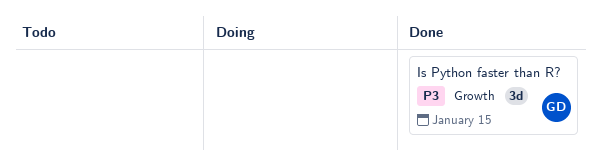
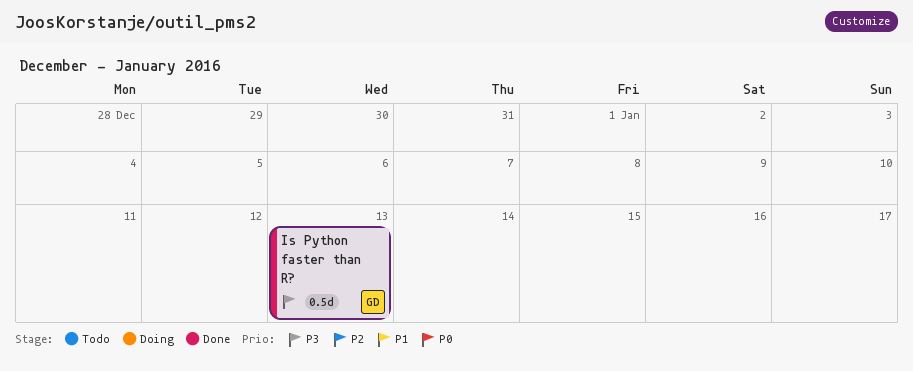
Is Python faster than R?, estimate: 3d -> 0.5d
Is Python faster than R?, due: Jan 15 -> Jan 13

